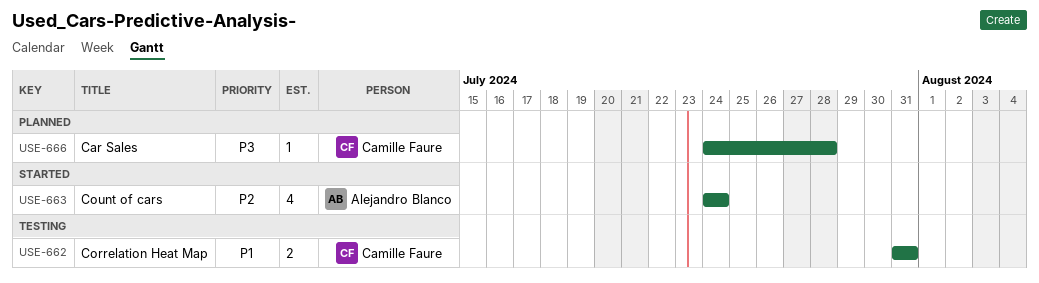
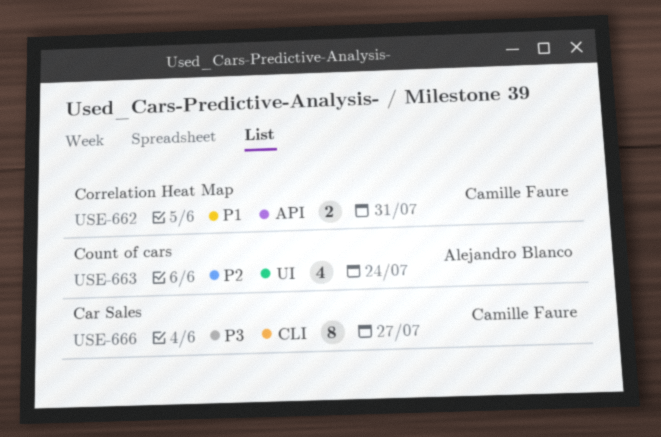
USE-666, estimate: 1 -> 8
USE-666, due: Jul 28 -> Jul 27

